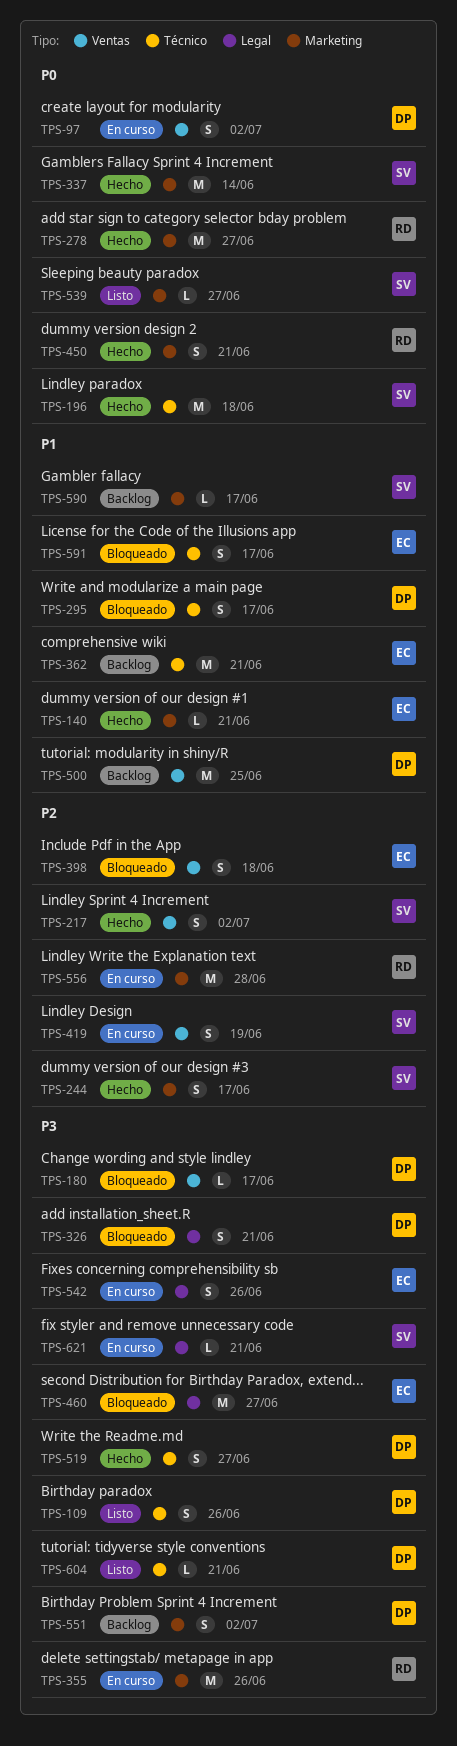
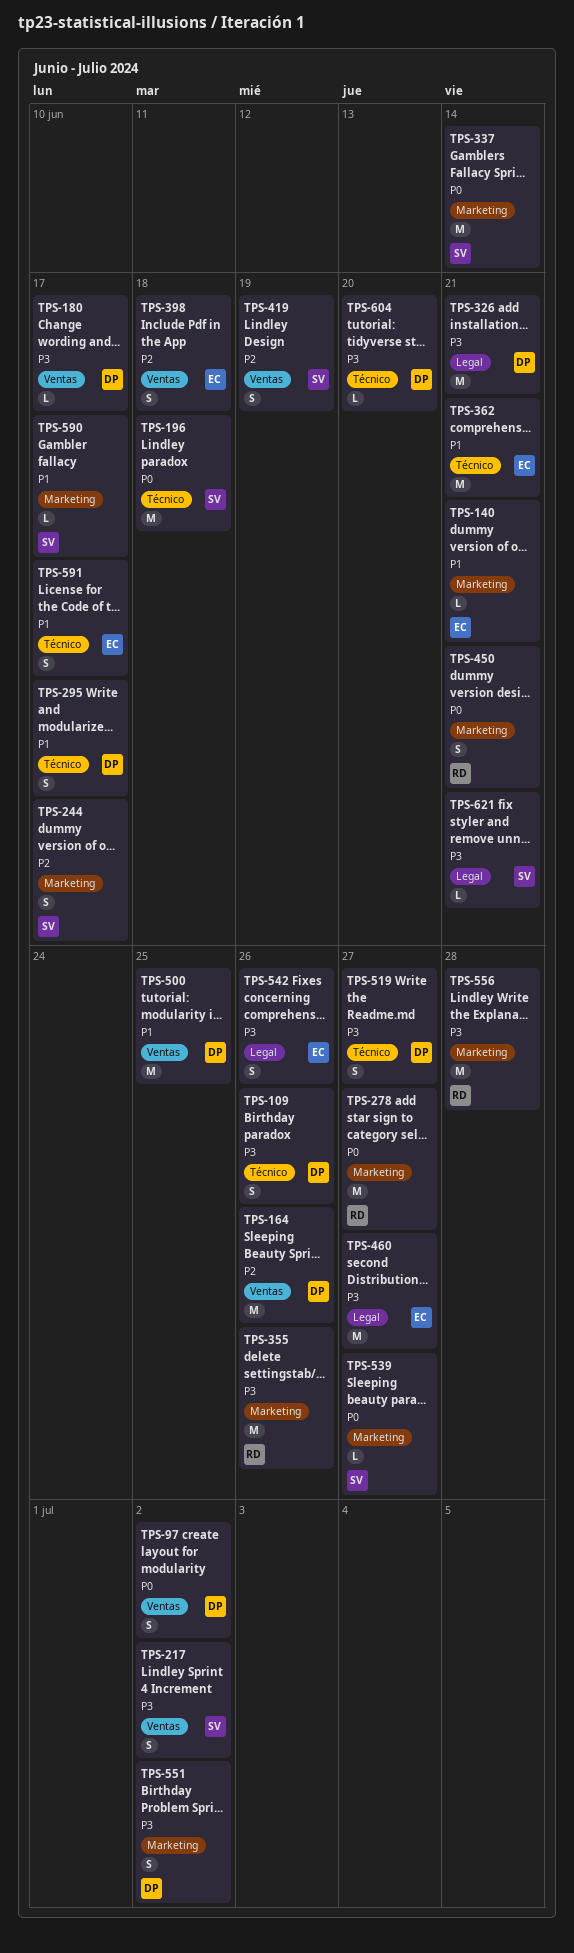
TPS-164: none -> present
TPS-217, priority: P2 -> P3
TPS-326, estimate: S -> M
TPS-556, priority: P2 -> P3
TPS-604, due: Jun 21 -> Jun 20

